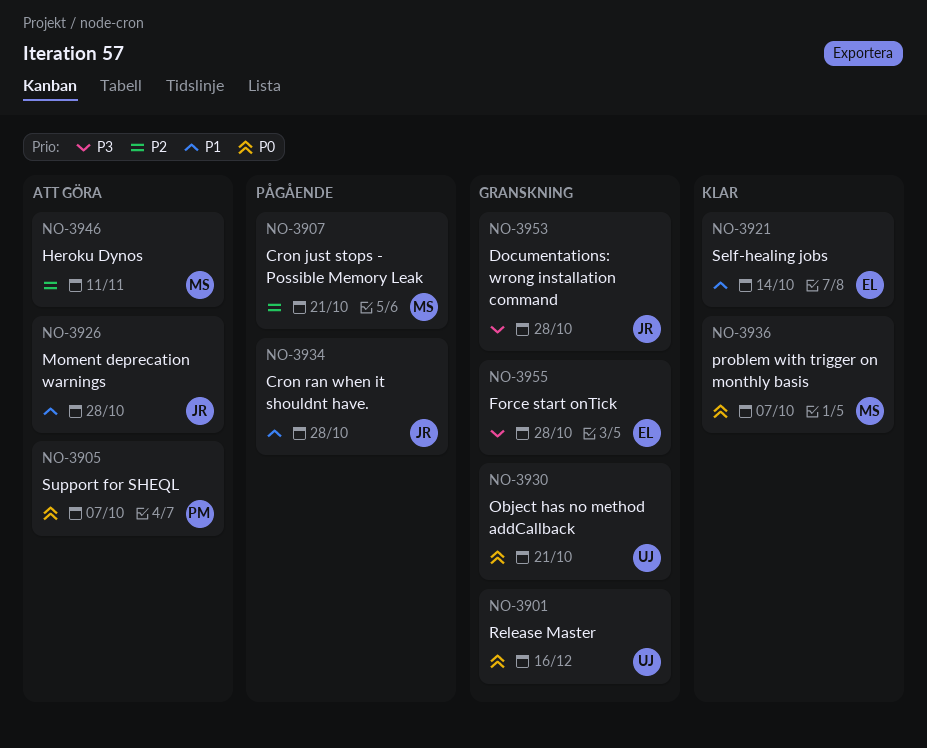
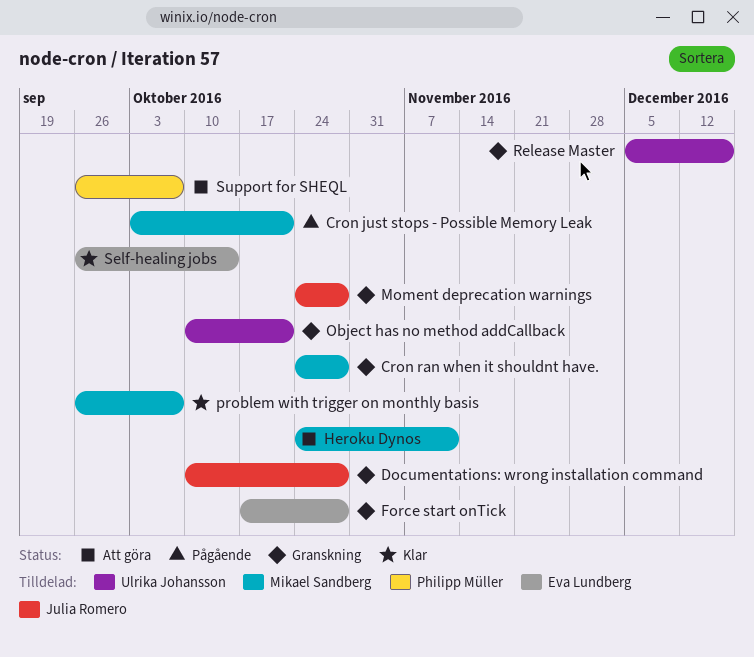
Cron ran when it shouldnt have., status: Pågående -> Granskning
Cron ran when it shouldnt have., owner: Julia Romero -> Mikael Sandberg
Moment deprecation warnings, status: Att göra -> Granskning

